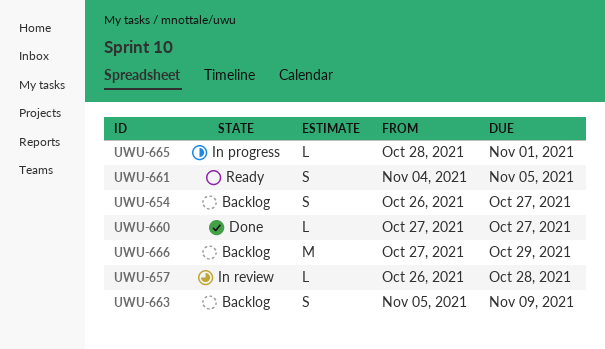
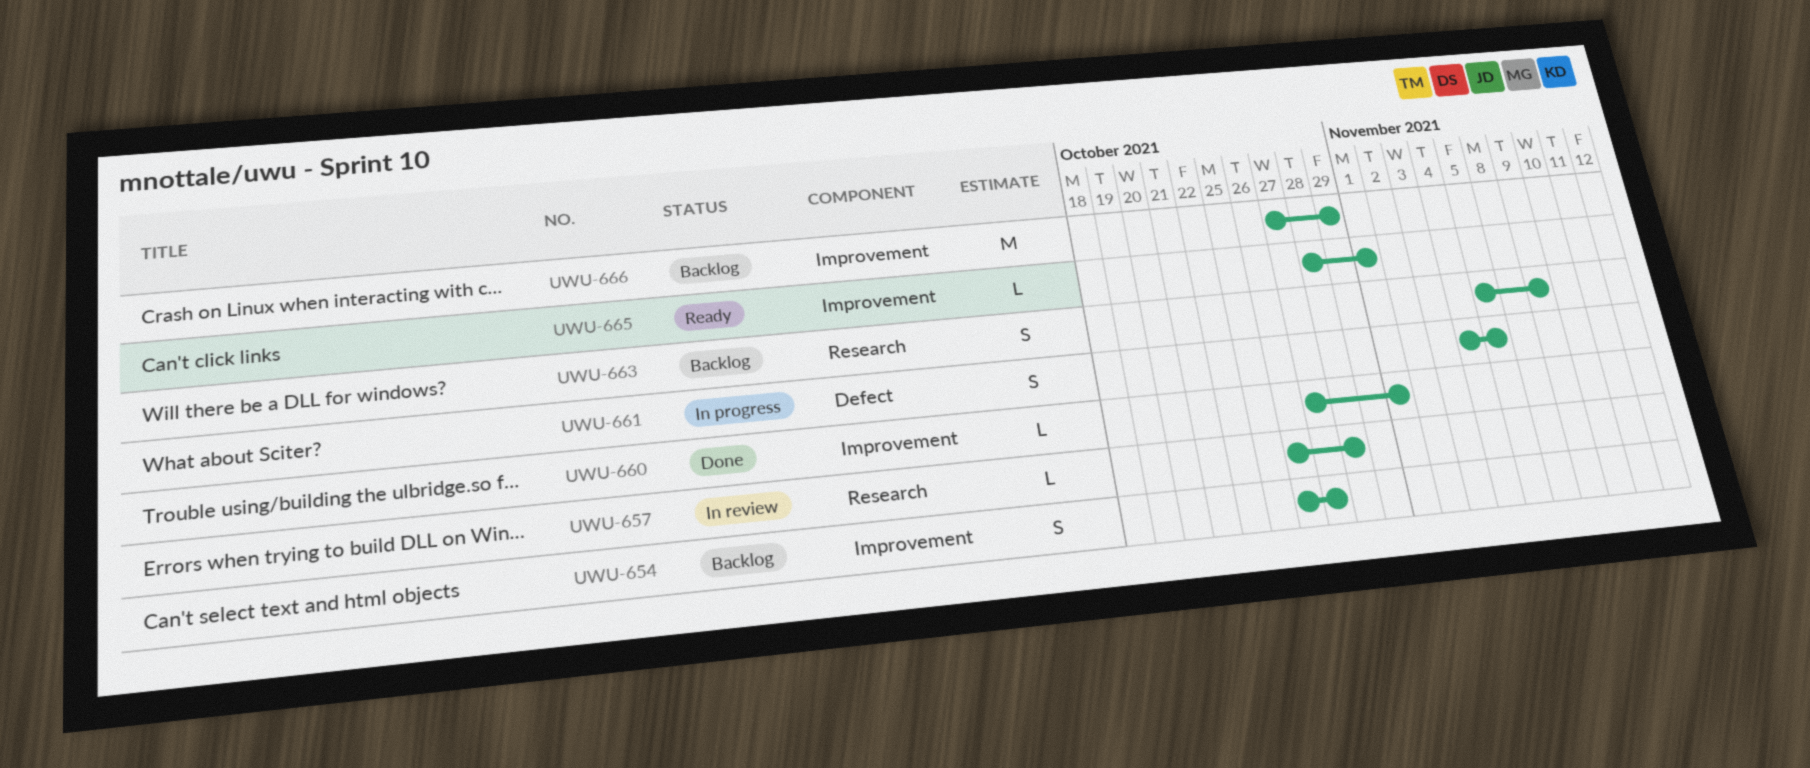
UWU-660, due: Oct 27 -> Nov 1
UWU-661, status: Ready -> In progress
UWU-665, status: In progress -> Ready

